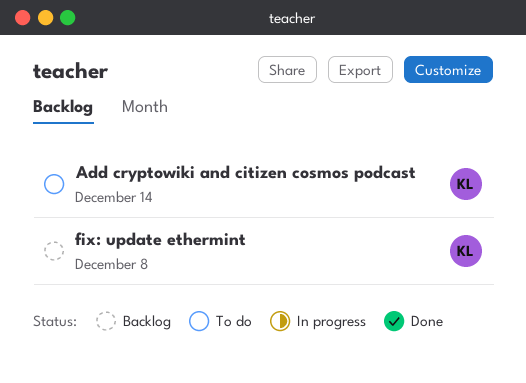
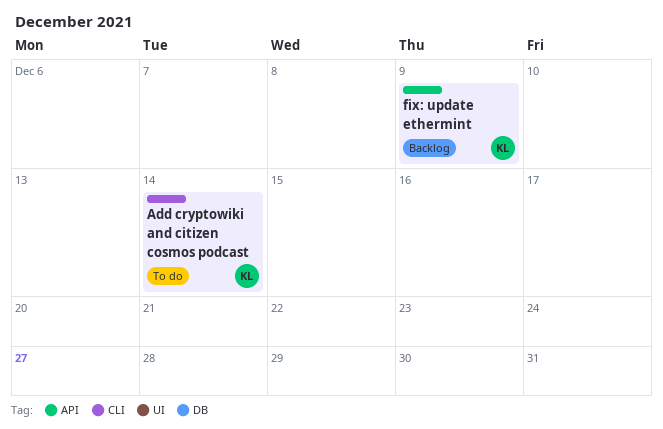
fix: update ethermint, due: Dec 8 -> Dec 9

